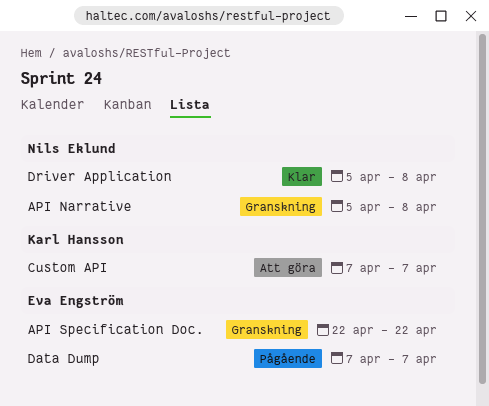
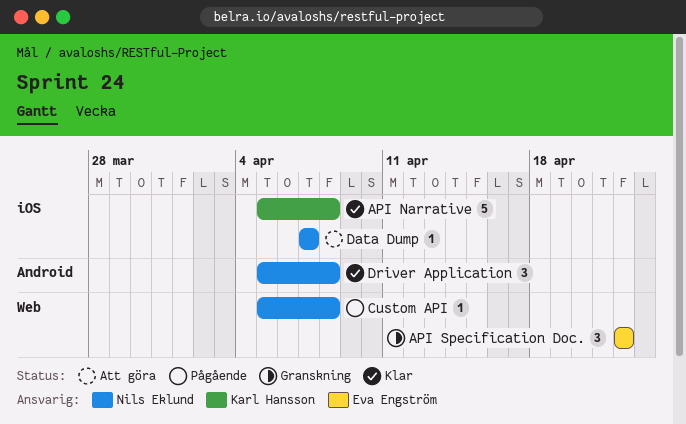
API Narrative, status: Granskning -> Klar
API Narrative, owner: Nils Eklund -> Karl Hansson
Custom API, status: Att göra -> Pågående
Custom API, owner: Karl Hansson -> Nils Eklund
Custom API, start: Apr 7 -> Apr 5
Custom API, due: Apr 7 -> Apr 8
Data Dump, status: Pågående -> Att göra
Data Dump, owner: Eva Engström -> Nils Eklund

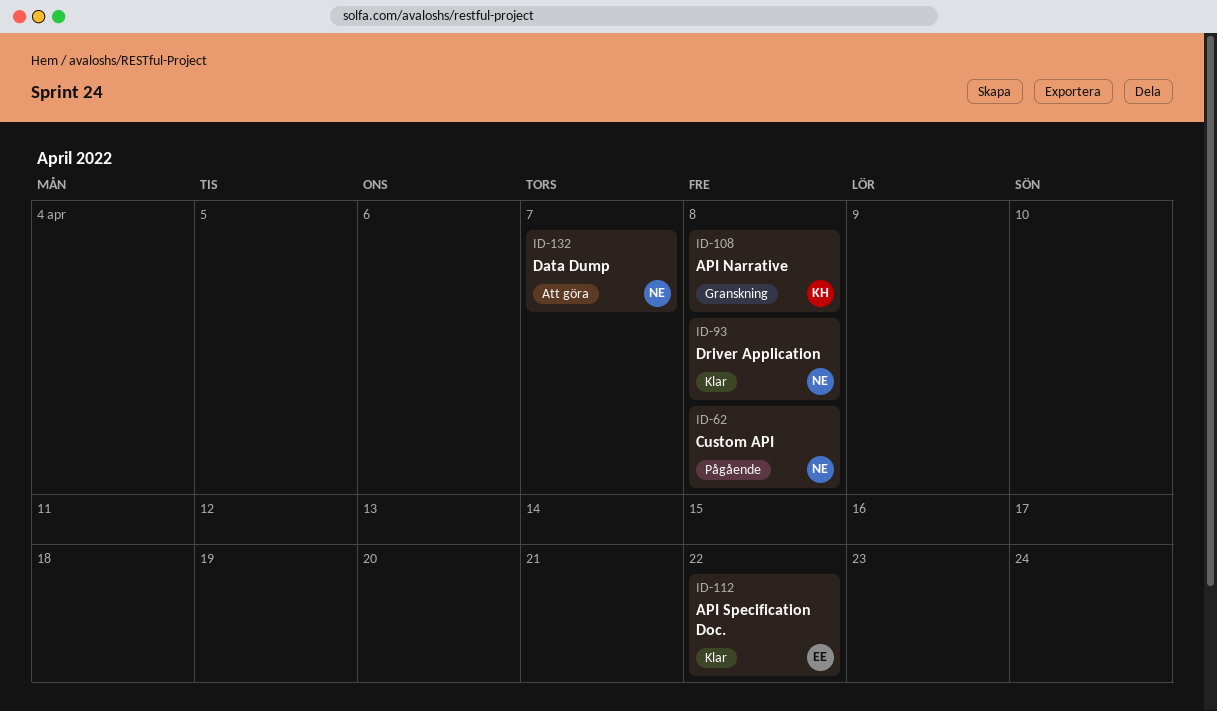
API Narrative, status: Klar -> Granskning
API Specification Doc., status: Granskning -> Klar

